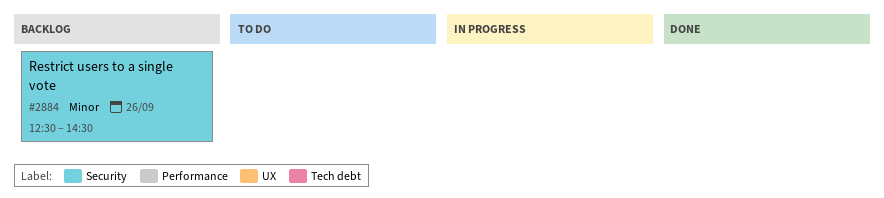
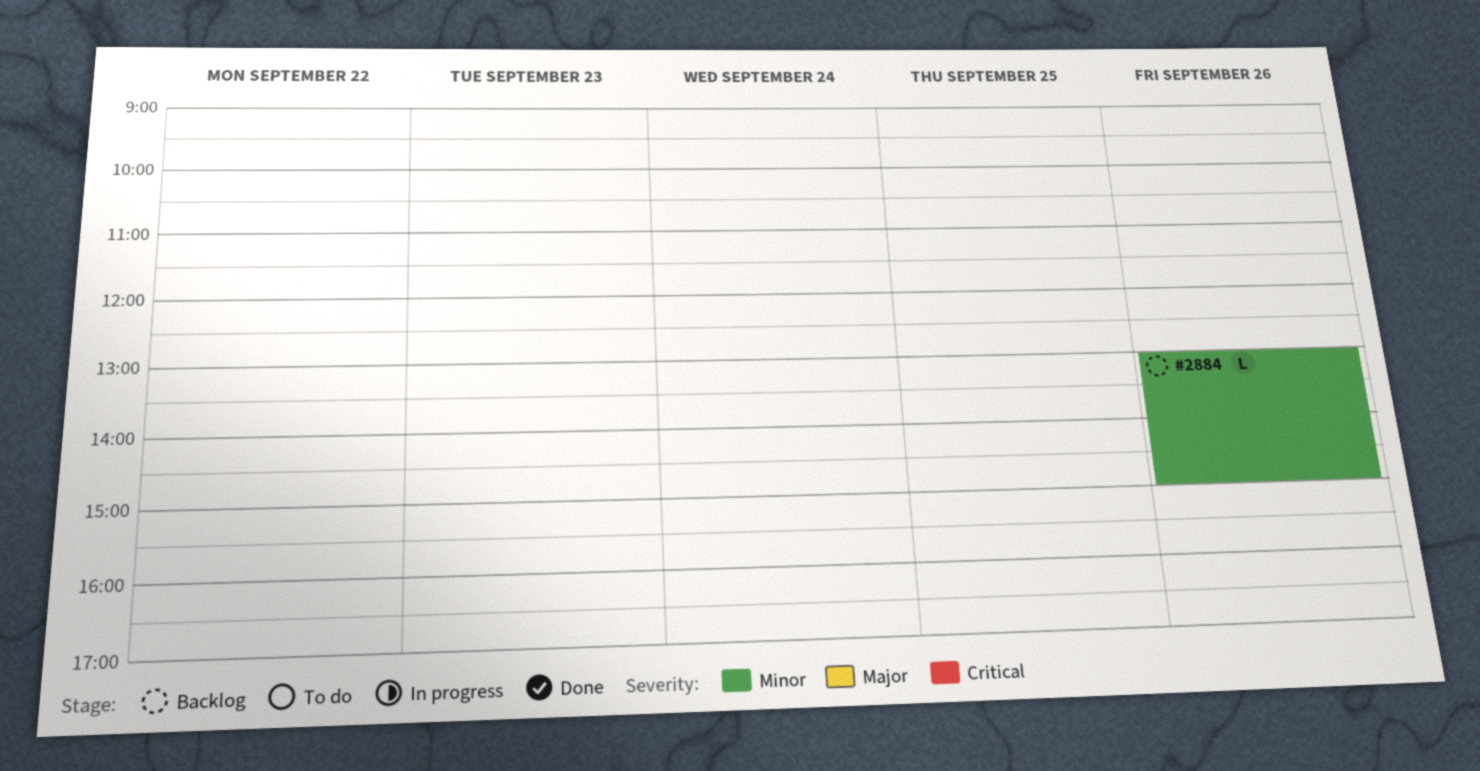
#2884, begins: 12:30 -> 13:00
#2884, ends: 14:30 -> 15:00

